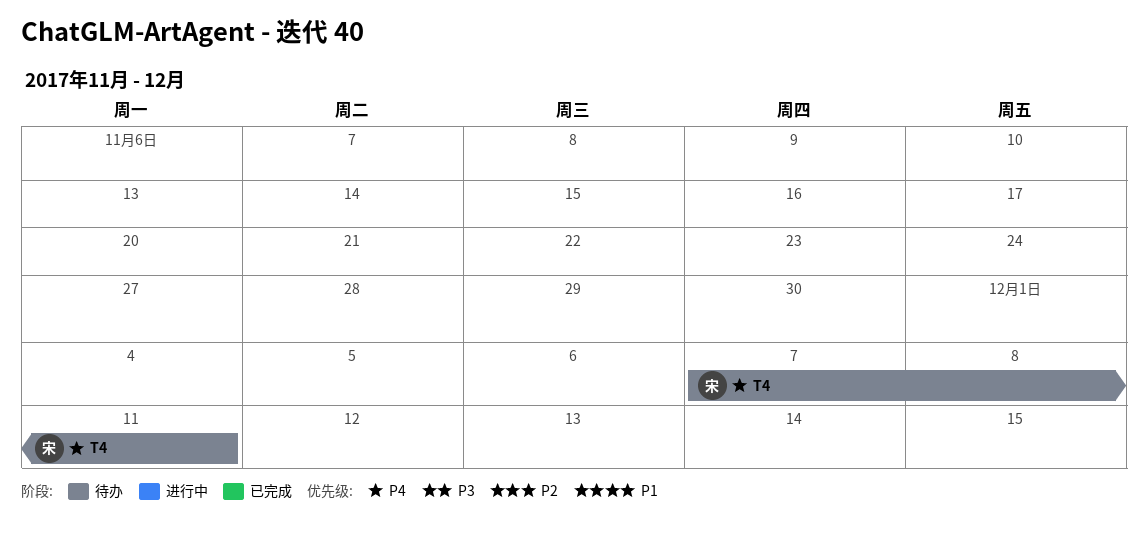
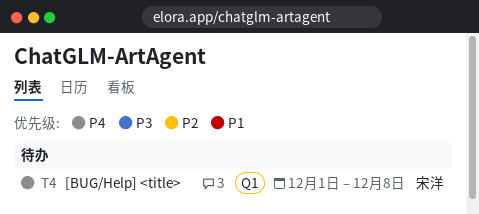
T4, start: Dec 7 -> Dec 1
T4, due: Dec 11 -> Dec 8

